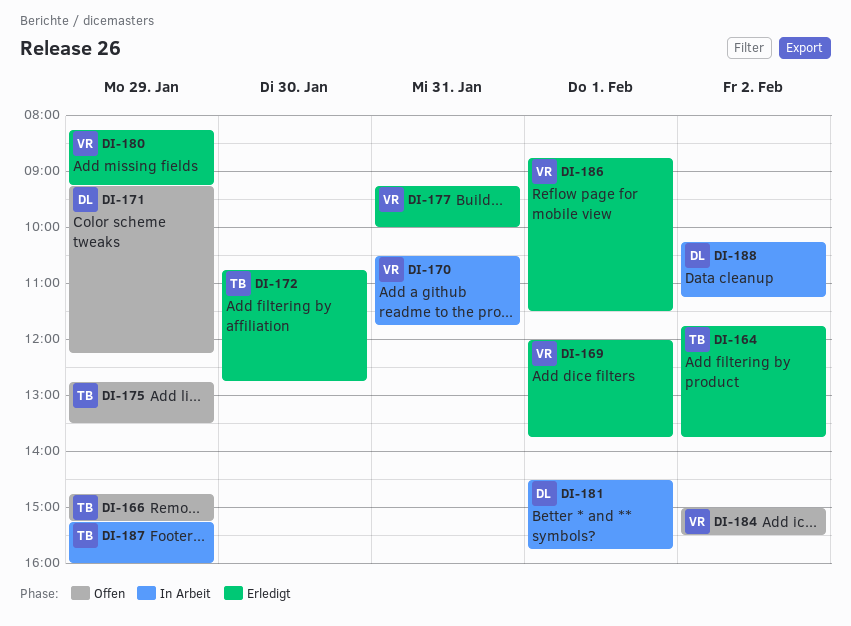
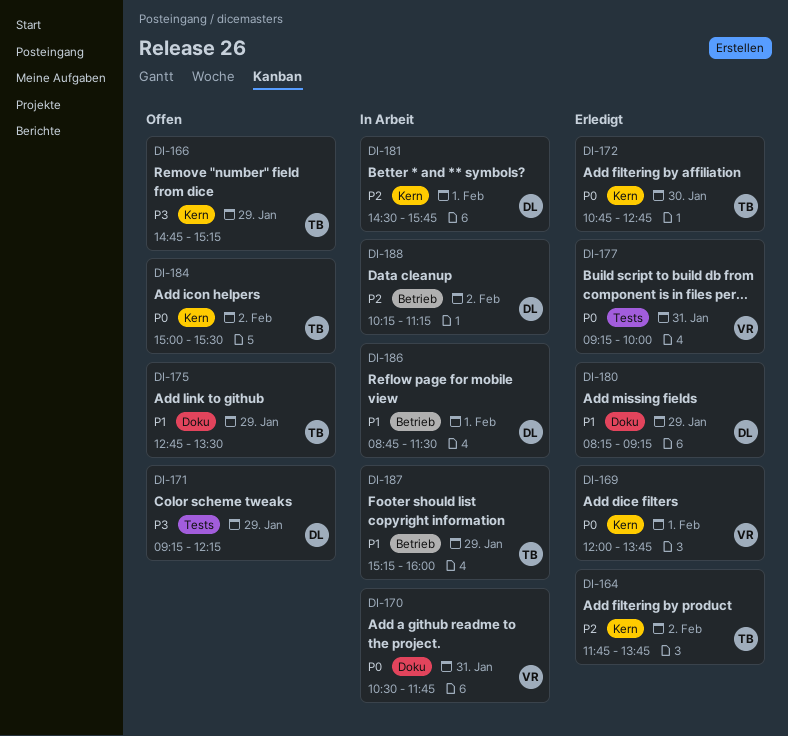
DI-180, owner: VR -> DL
DI-184, owner: VR -> TB
DI-186, status: Erledigt -> In Arbeit
DI-186, owner: VR -> DL

